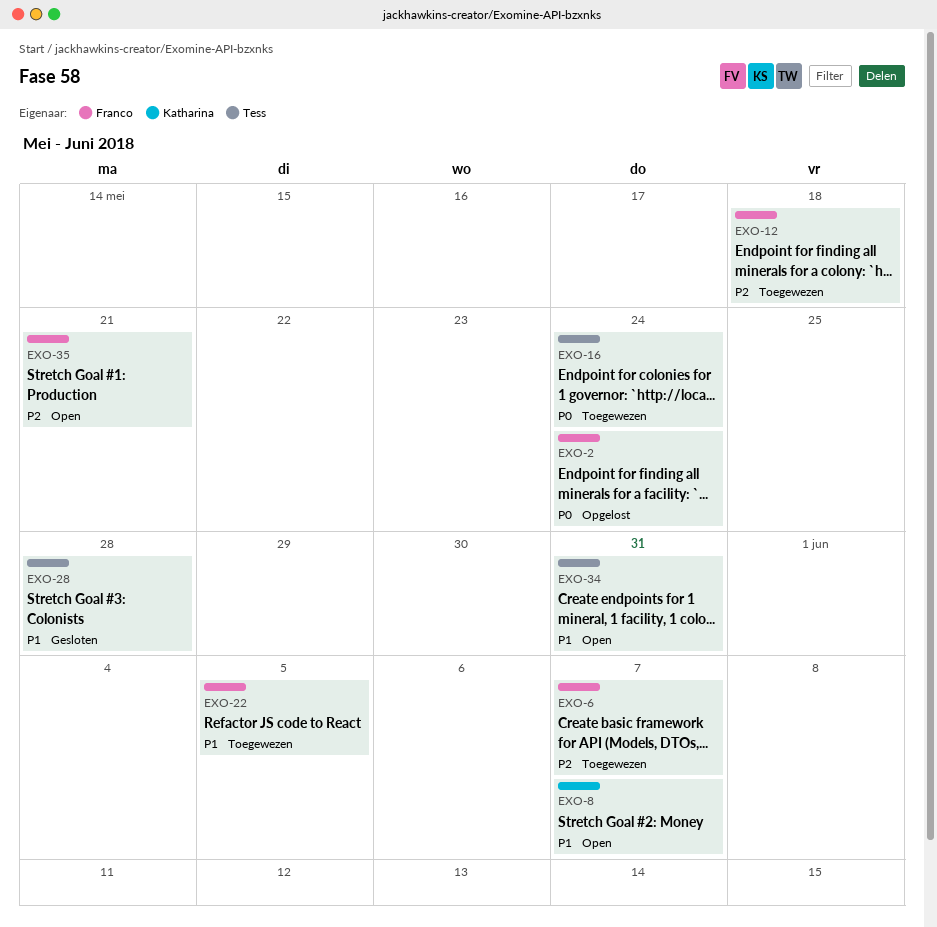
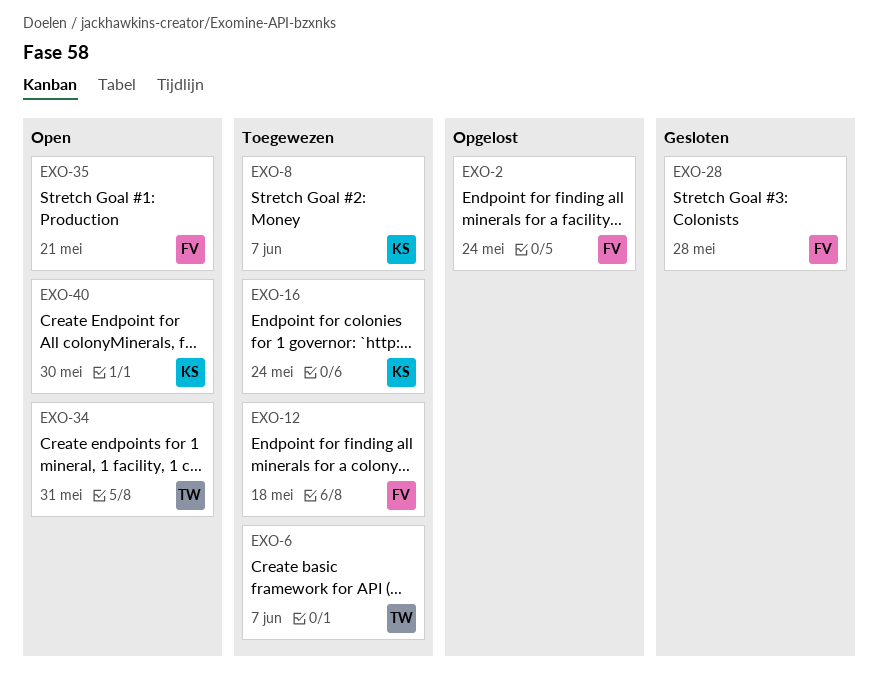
EXO-6, owner: Franco -> Tess
EXO-8, status: Open -> Toegewezen
EXO-16, owner: Tess -> Katharina
EXO-22: present -> none
EXO-28, owner: Tess -> Franco
EXO-40: none -> present

